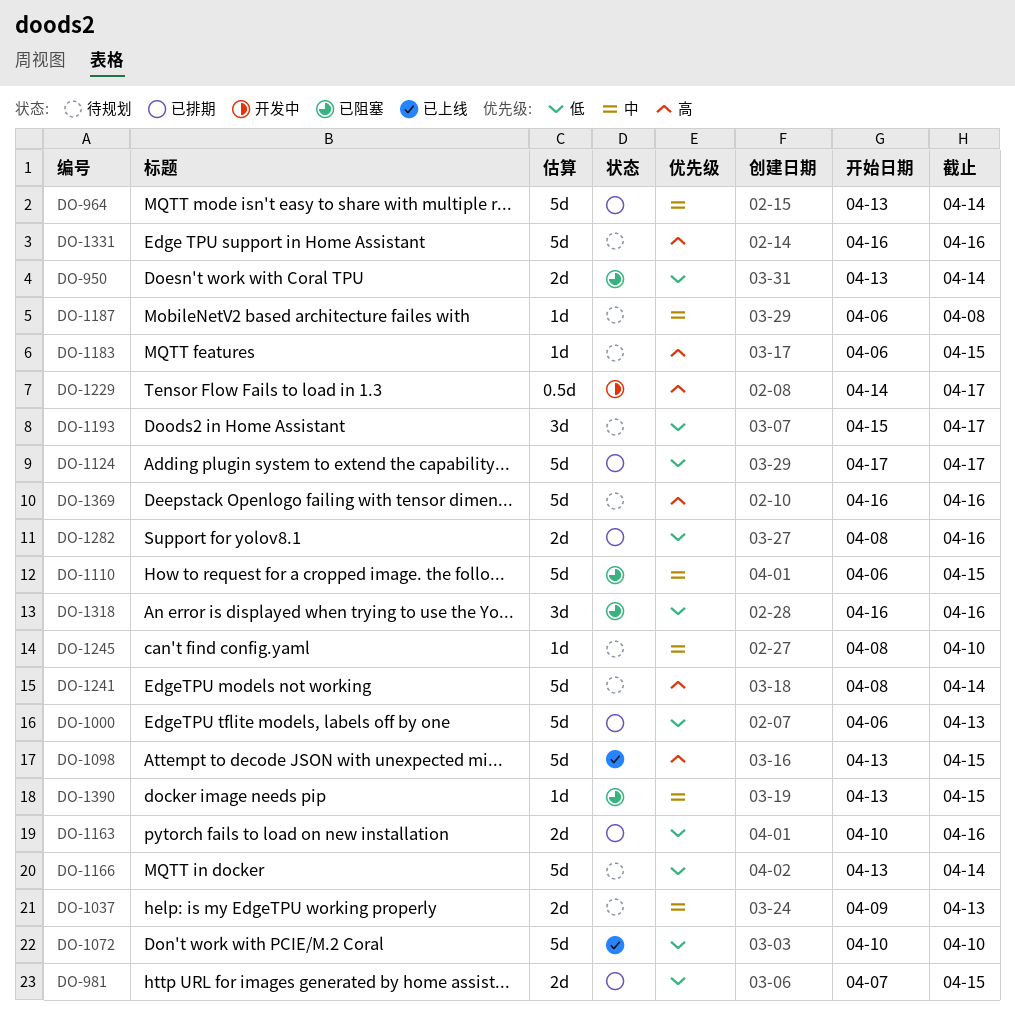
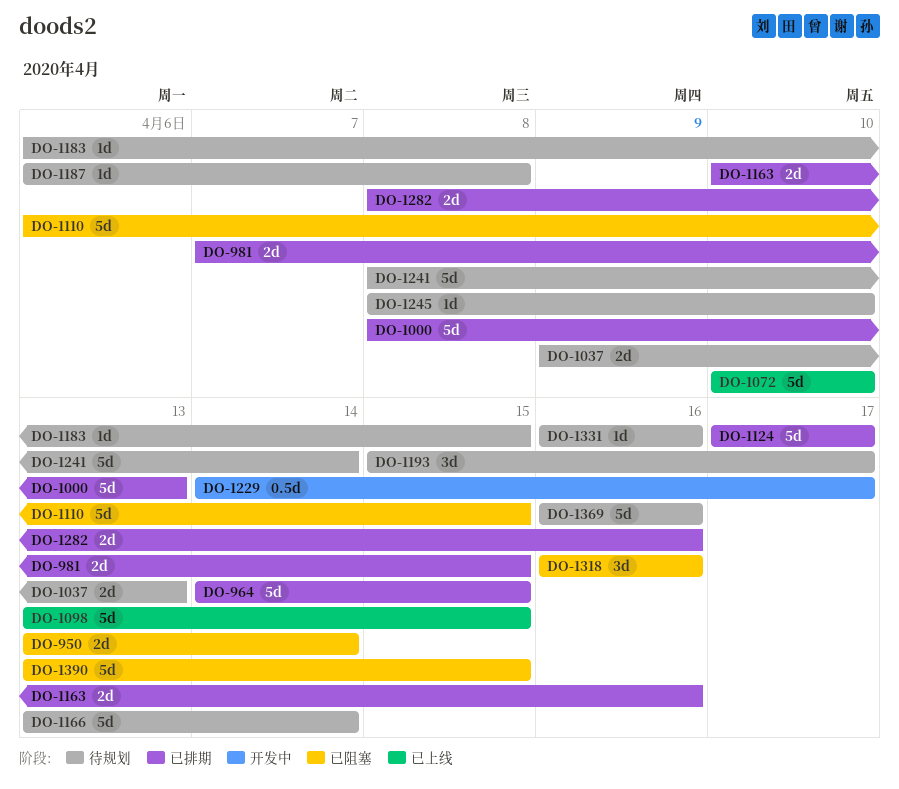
DO-964, start: Apr 13 -> Apr 14
DO-964, due: Apr 14 -> Apr 15
DO-1000, start: Apr 6 -> Apr 8
DO-1331, estimate: 5d -> 1d
DO-1390, estimate: 1d -> 5d

